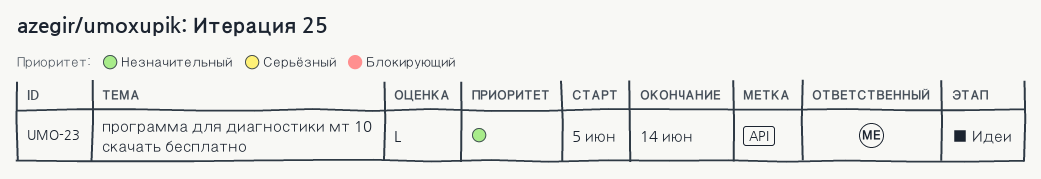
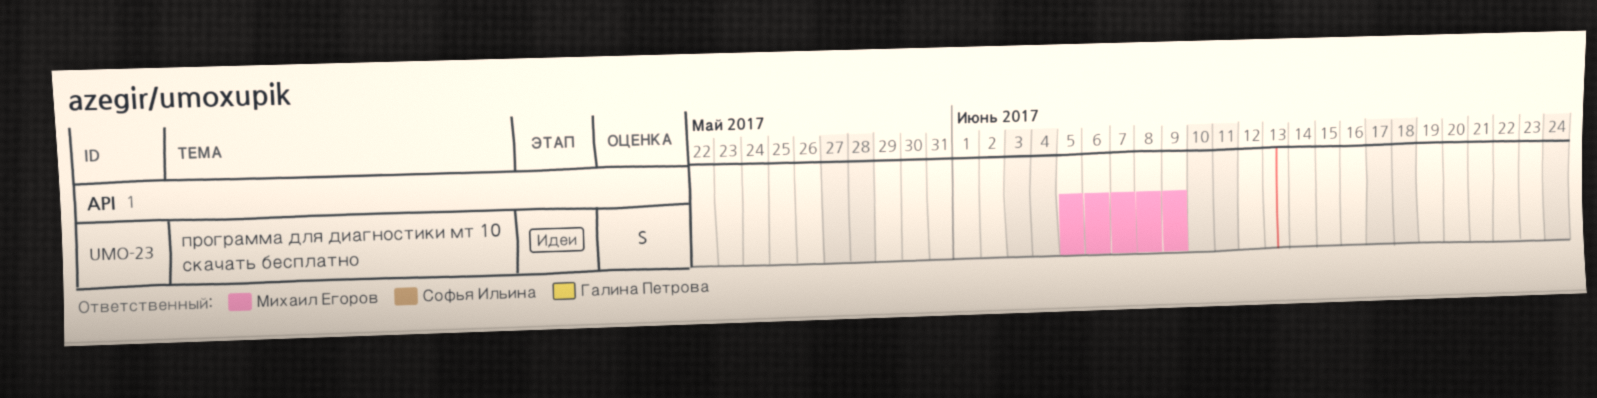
UMO-23, estimate: L -> S
UMO-23, due: Jun 14 -> Jun 9

